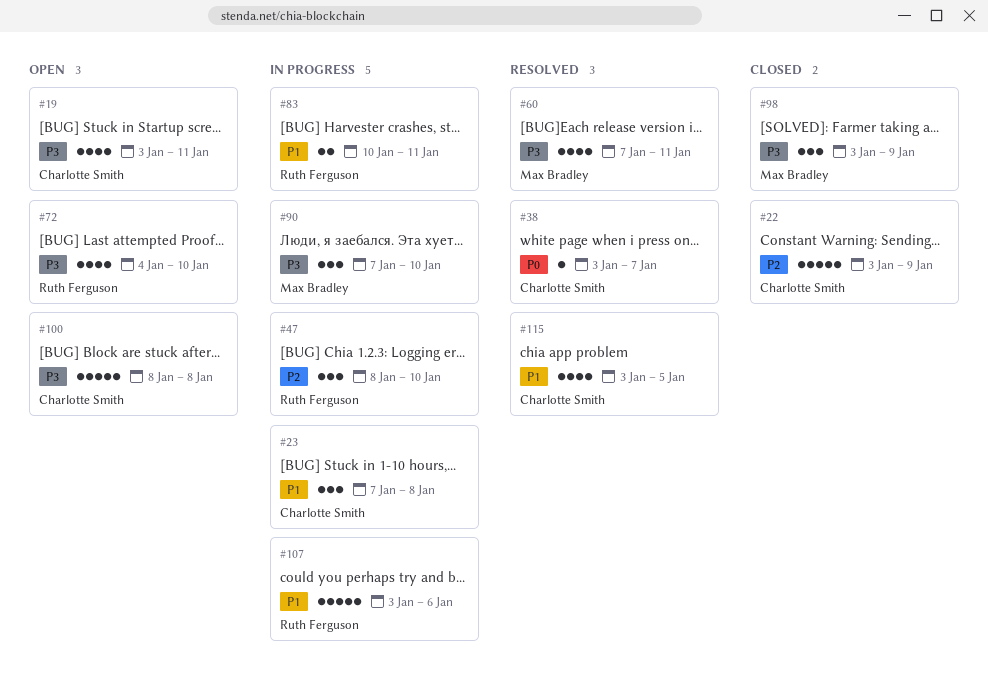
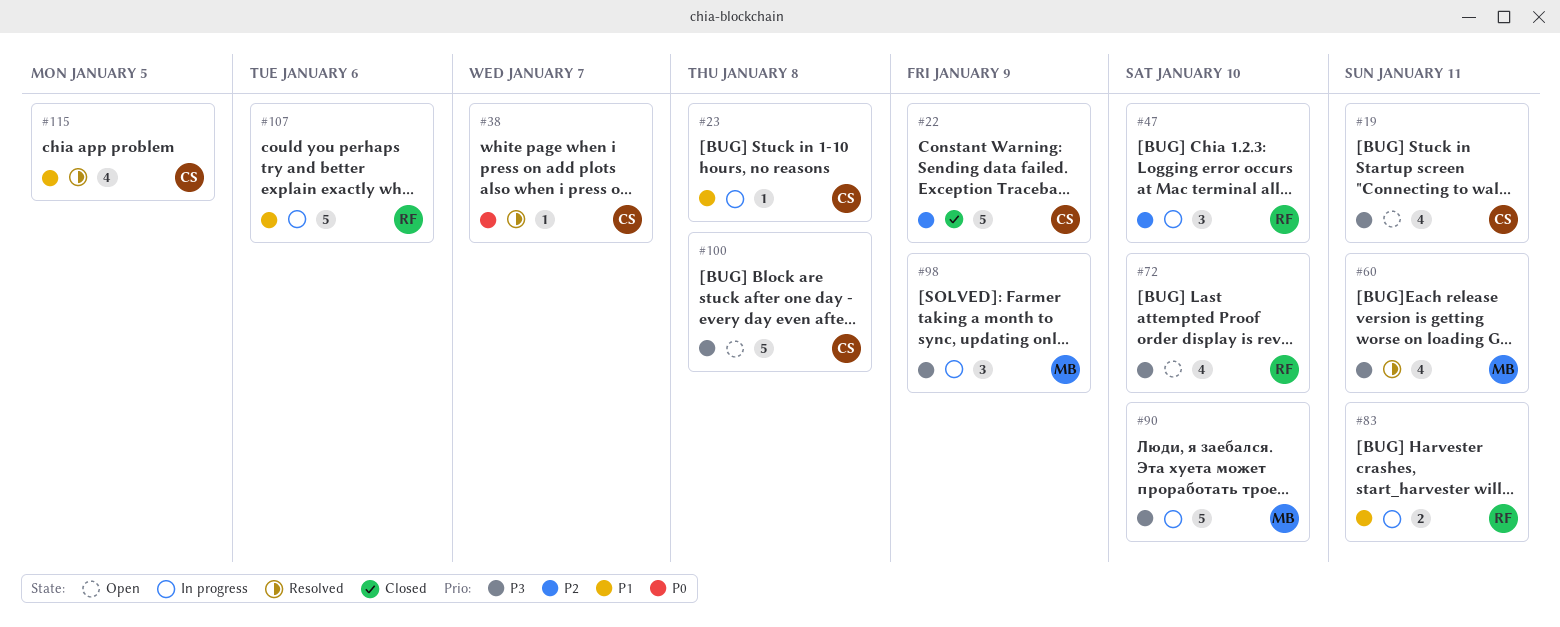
#23, estimate: 3 -> 1
#90, estimate: 3 -> 5
#98, status: Closed -> In progress

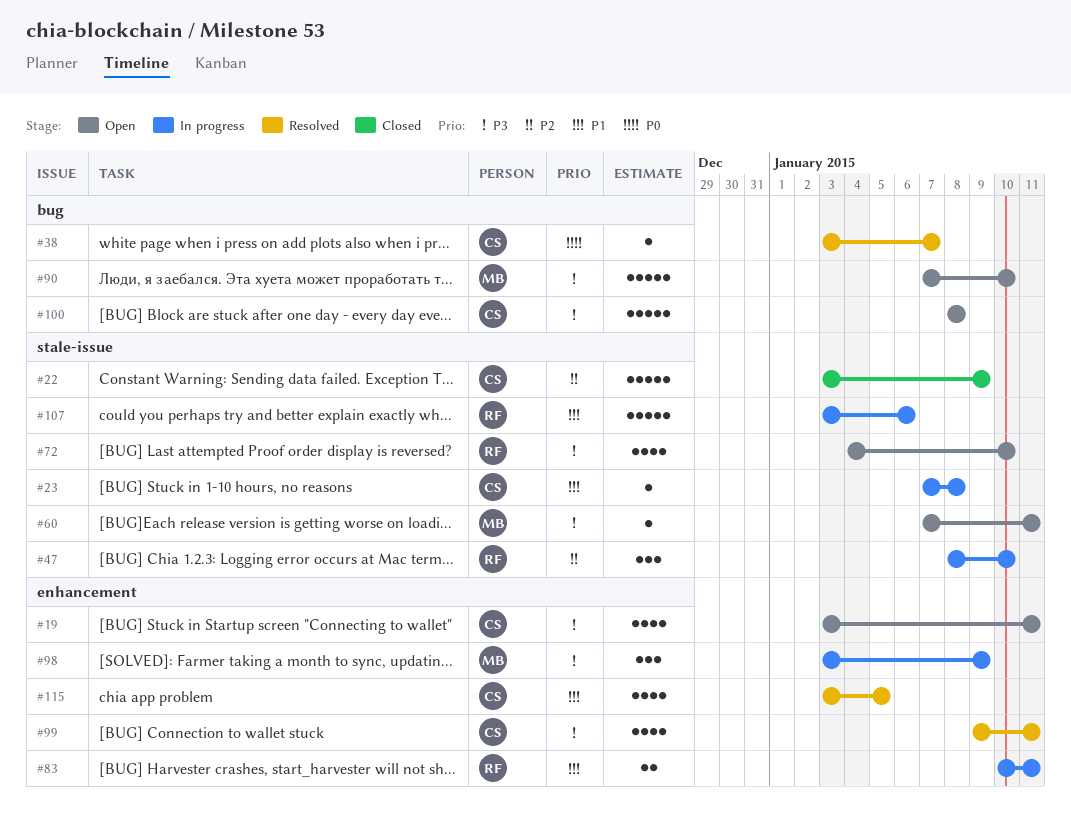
#60, status: Resolved -> Open
#60, estimate: 4 -> 1
#90, status: In progress -> Open
#99: none -> present

